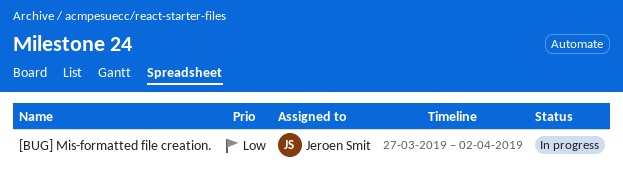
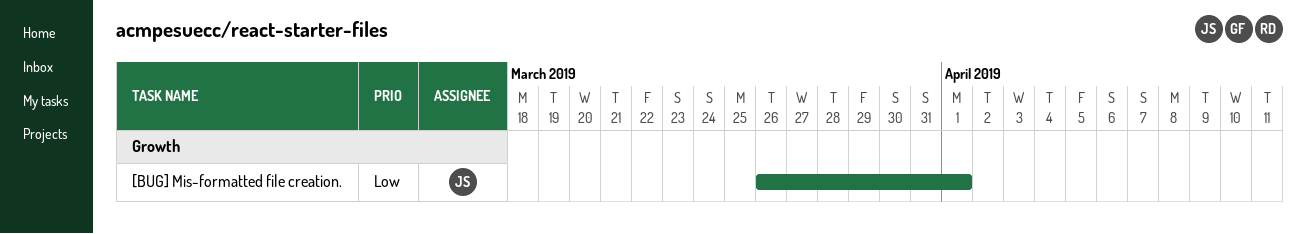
[BUG] Mis-formatted file creation., start: Mar 27 -> Mar 26
[BUG] Mis-formatted file creation., due: Apr 2 -> Apr 1

